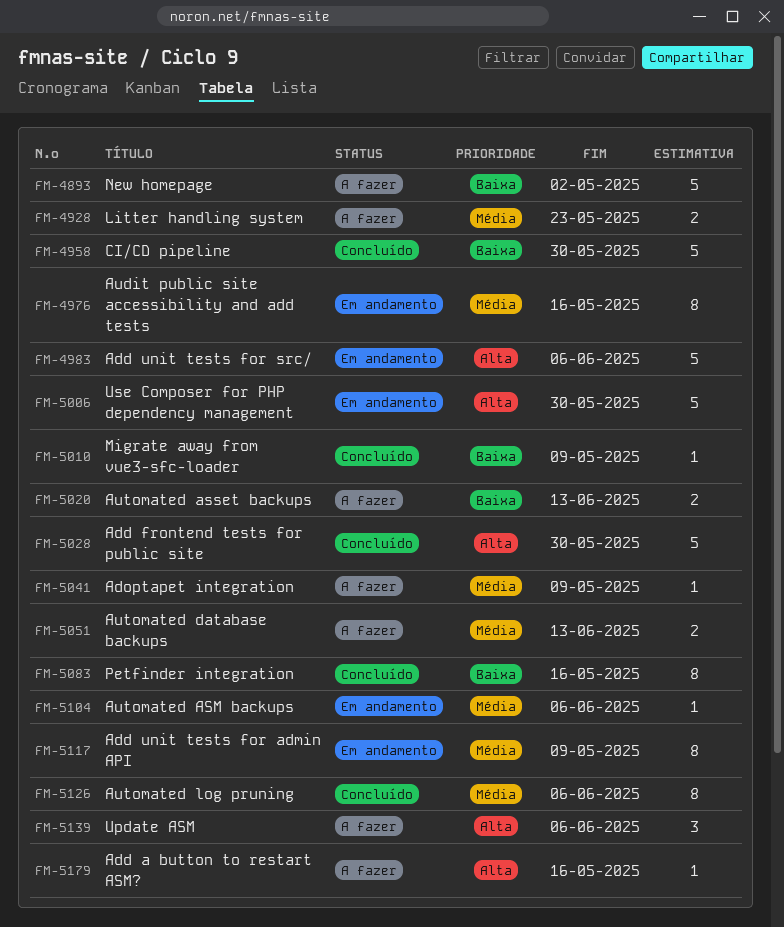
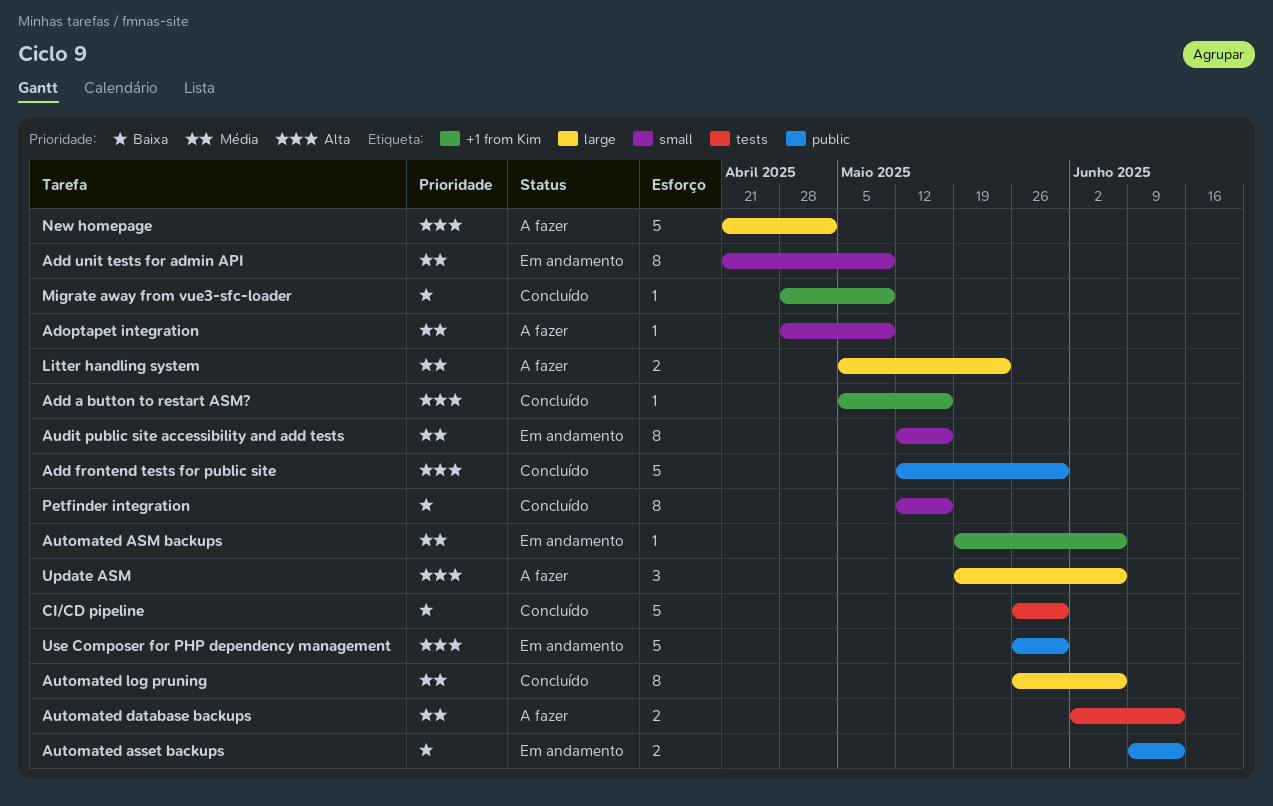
Add a button to restart ASM?, status: A fazer -> Concluído
Add unit tests for src/: present -> none
Automated asset backups, status: A fazer -> Em andamento
New homepage, priority: Baixa -> Alta

